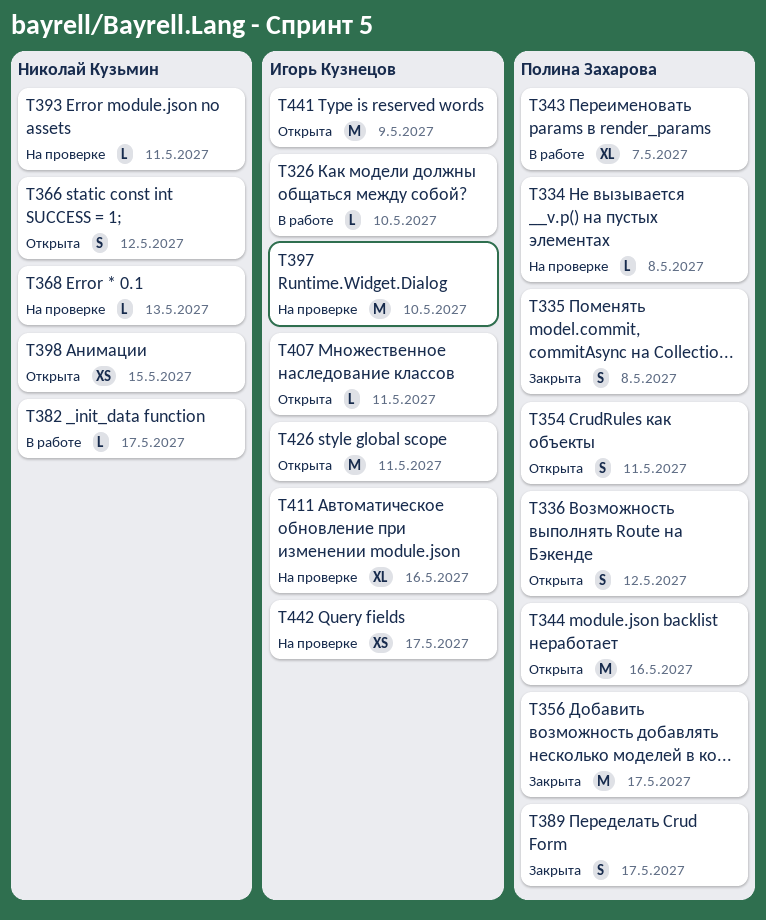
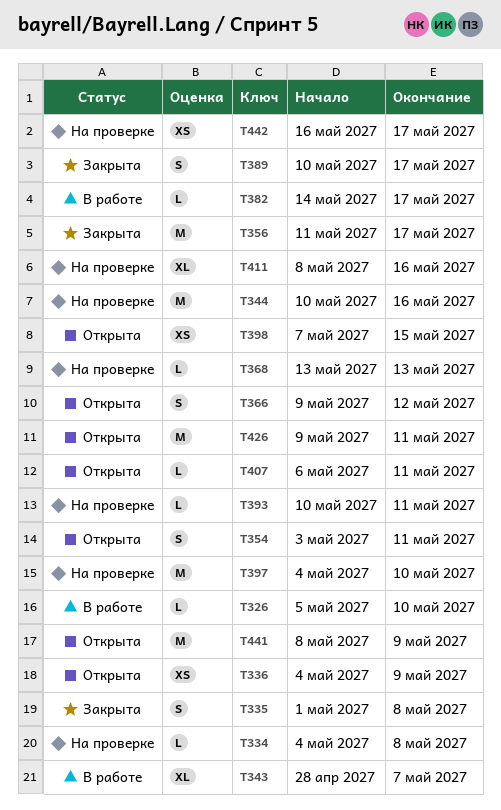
T336, estimate: S -> XS
T336, due: May 12 -> May 9
T344, status: Открыта -> На проверке

